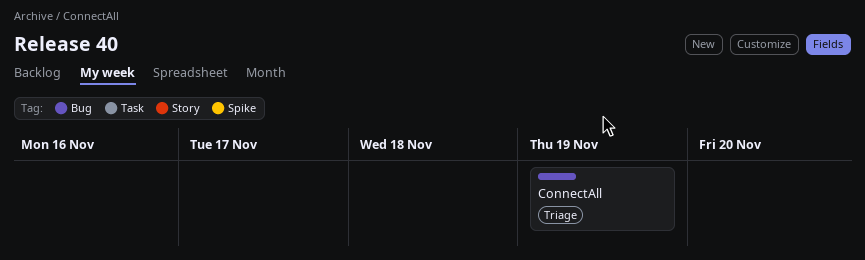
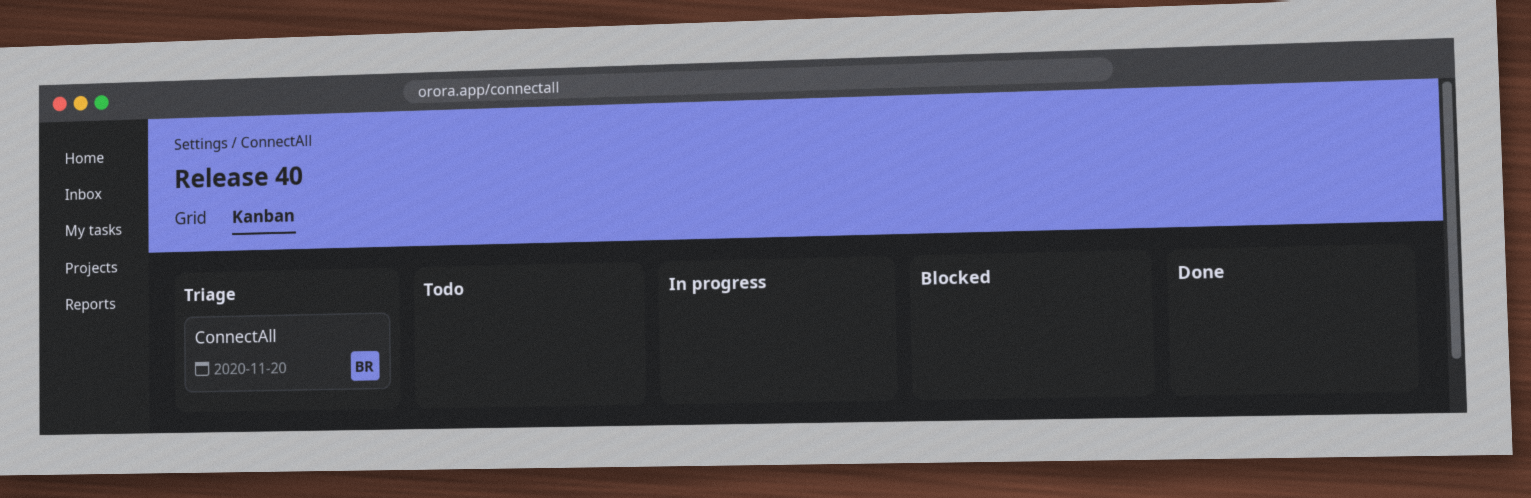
ConnectAll, due: Nov 19 -> Nov 20

